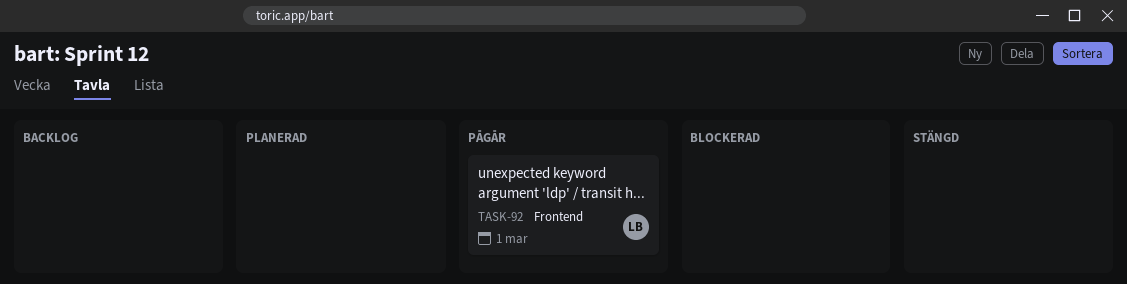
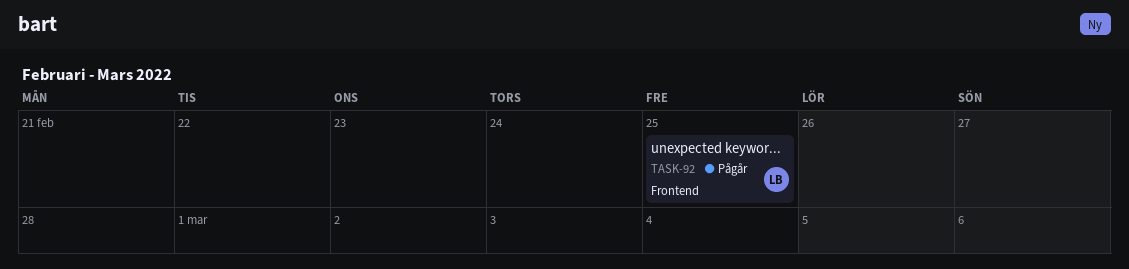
TASK-92, due: Mar 1 -> Feb 25

